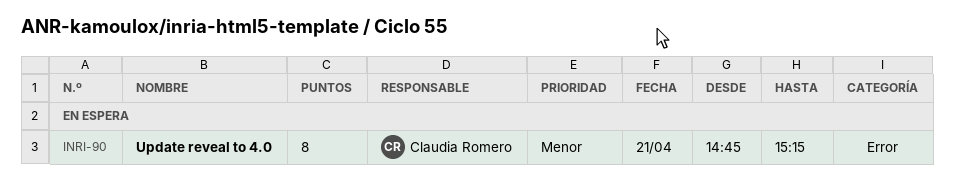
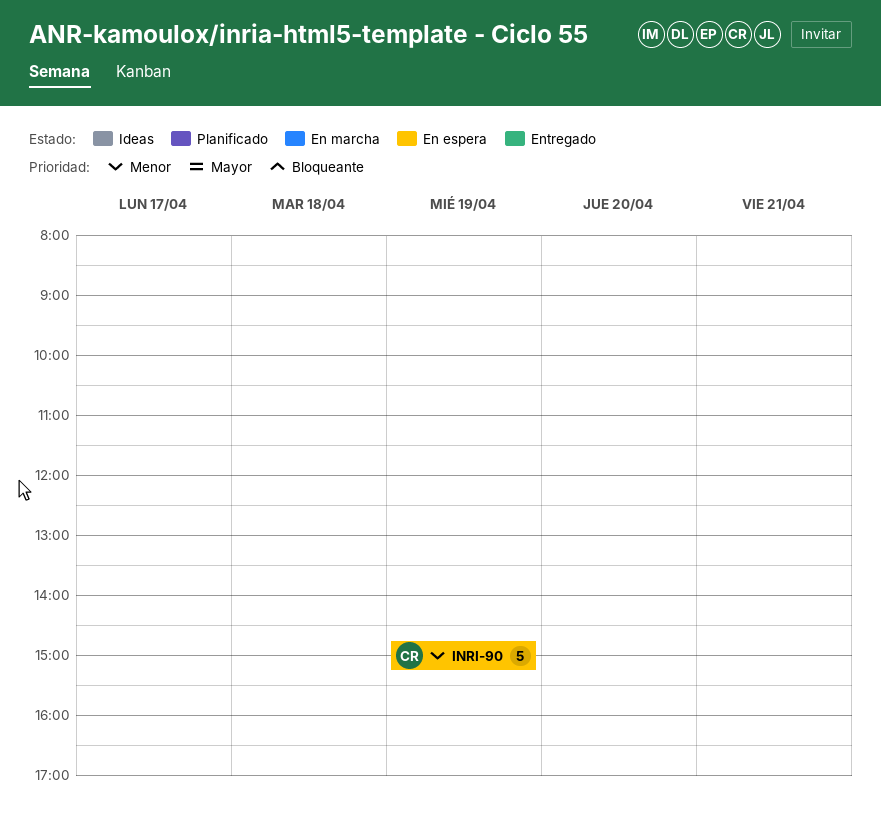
INRI-90, estimate: 8 -> 5
INRI-90, day: Apr 21 -> Apr 19

